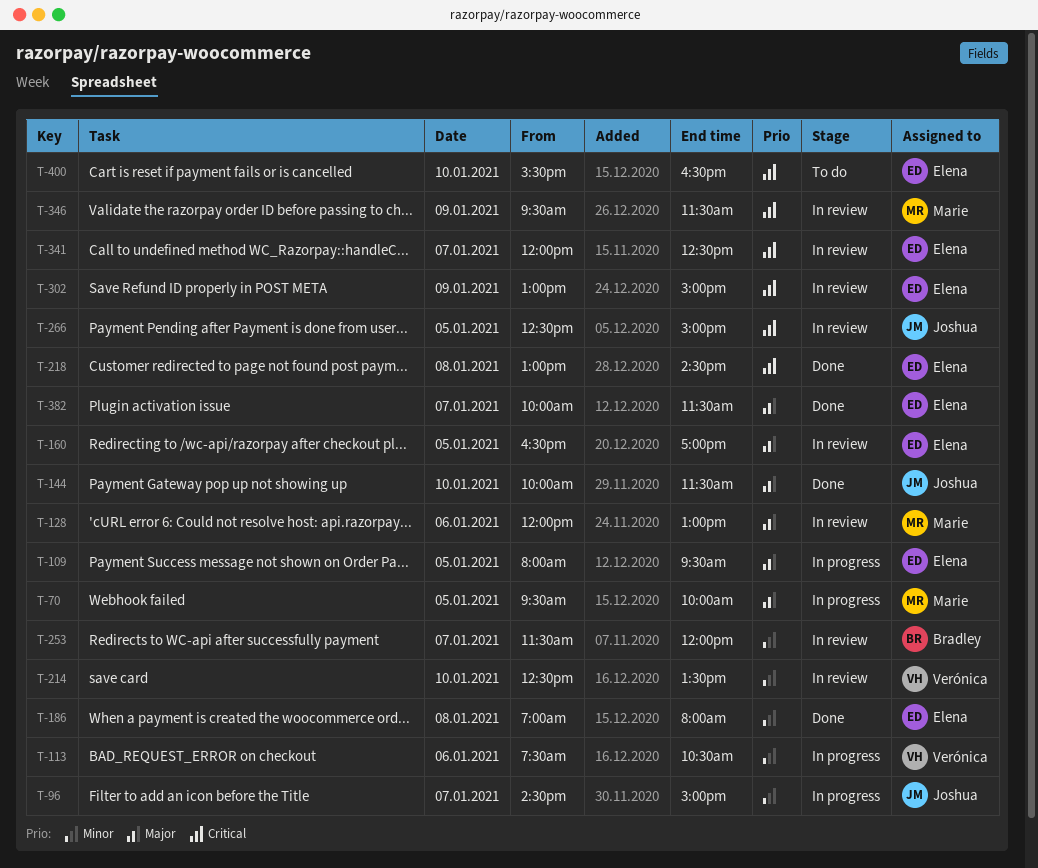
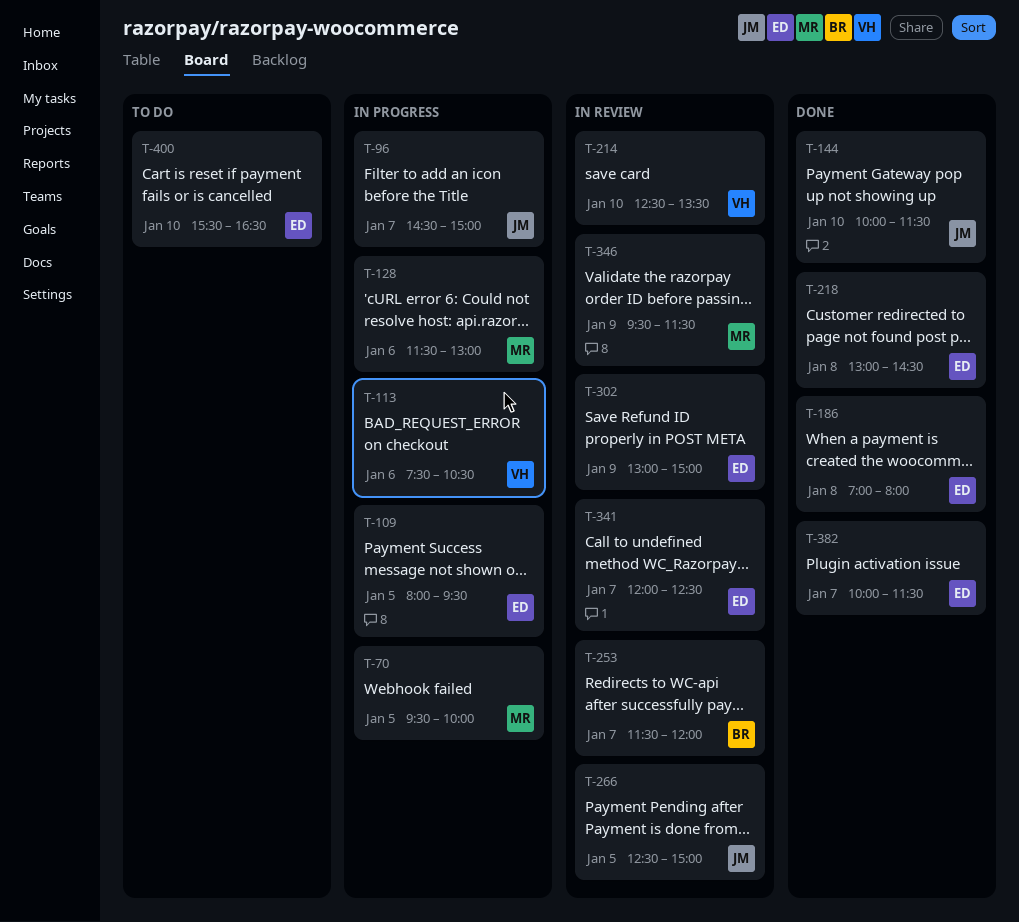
T-128, status: In review -> In progress
T-128, begins: 12:00 -> 11:30
T-160: present -> none

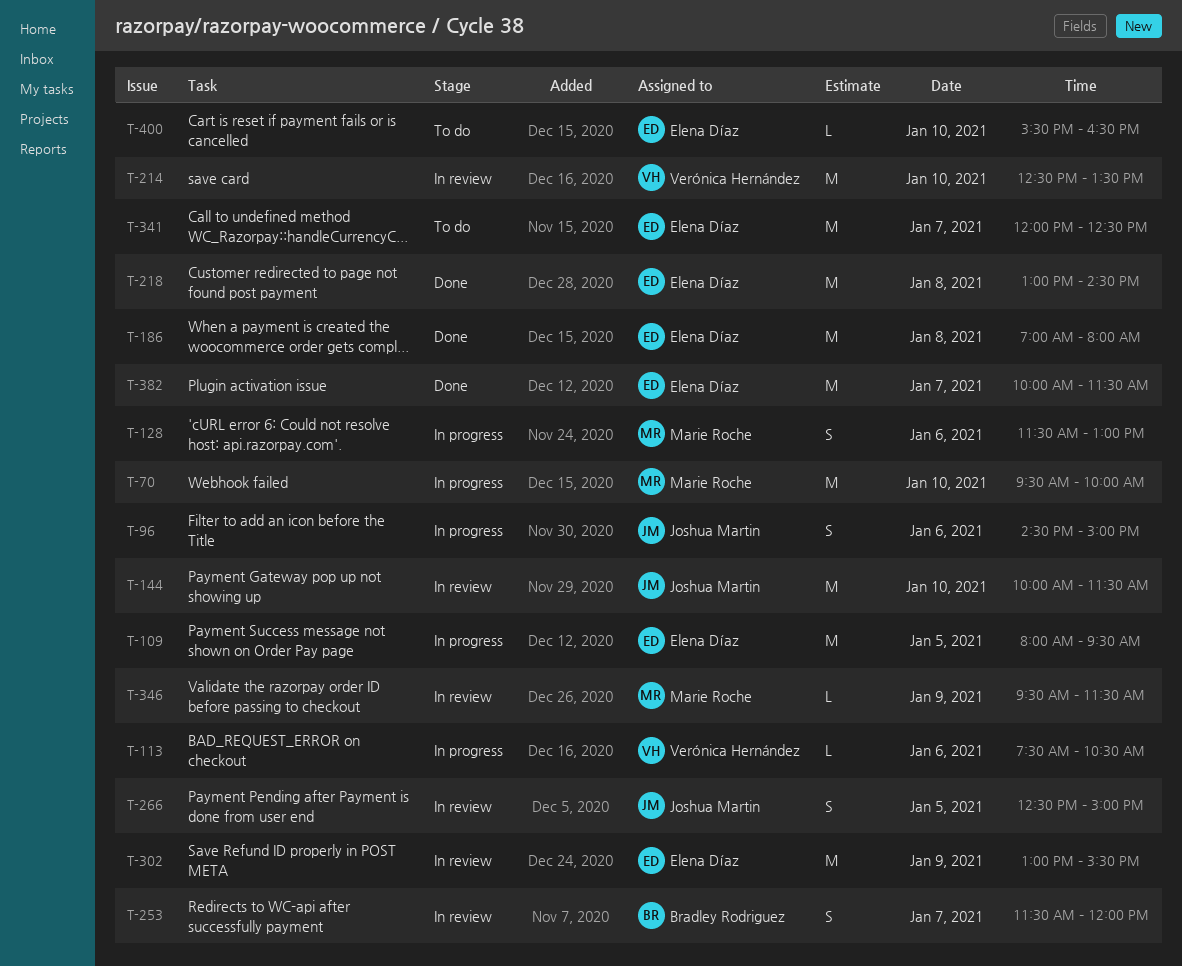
T-70, day: Jan 5 -> Jan 10
T-96, day: Jan 7 -> Jan 6
T-144, status: Done -> In review
T-302, ends: 15:00 -> 15:30
T-341, status: In review -> To do

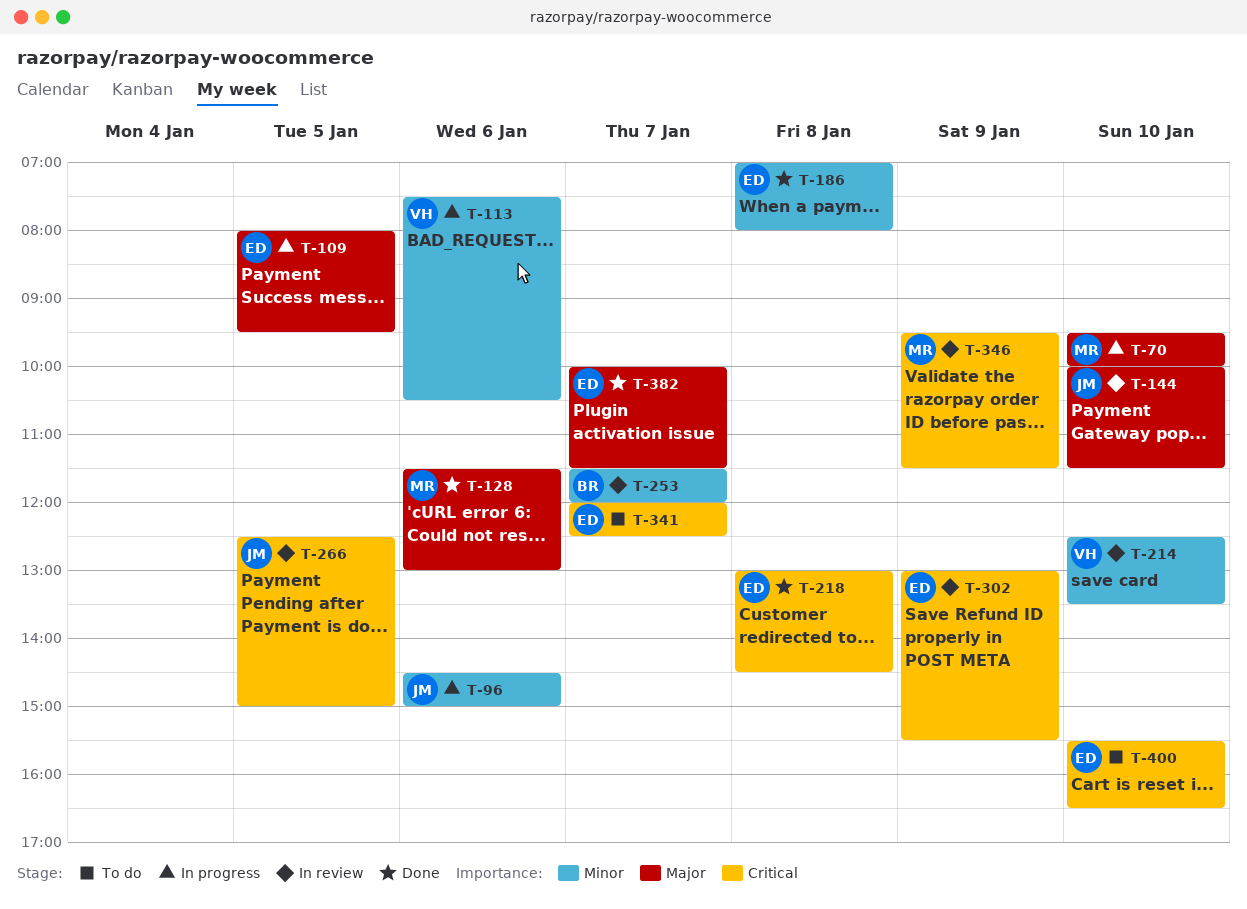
T-128, status: In progress -> Done

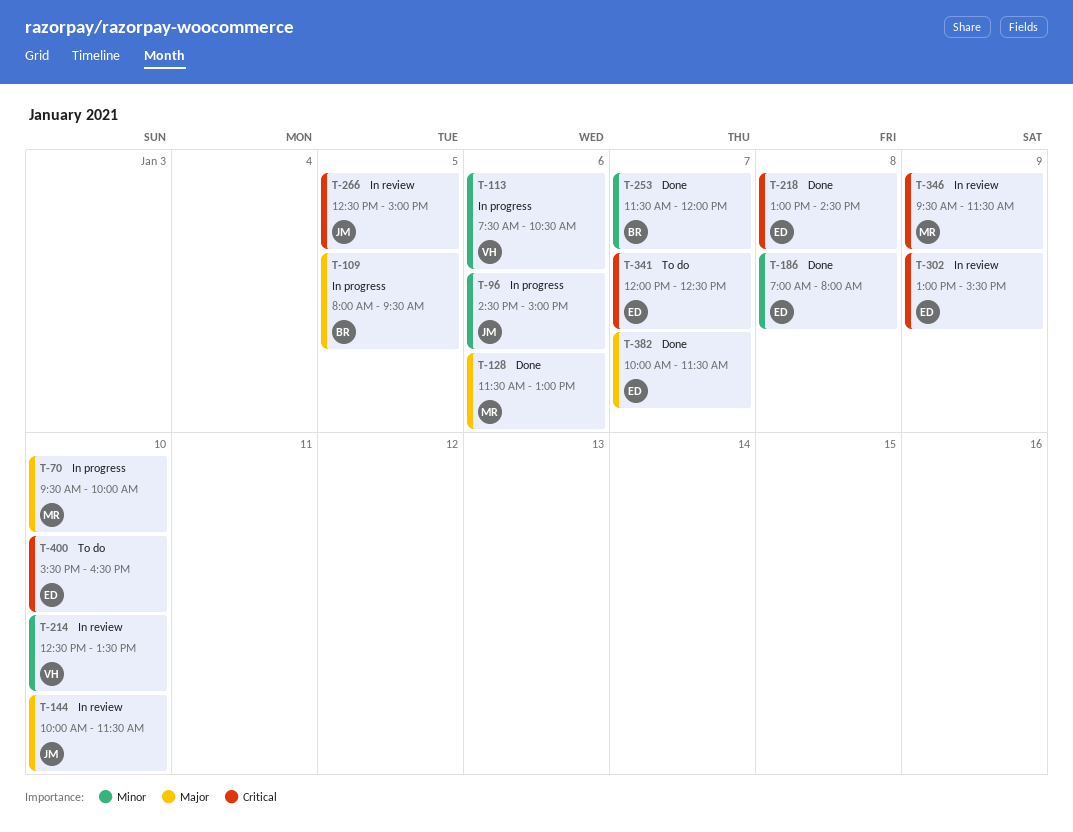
T-109, owner: ED -> BR
T-253, status: In review -> Done

